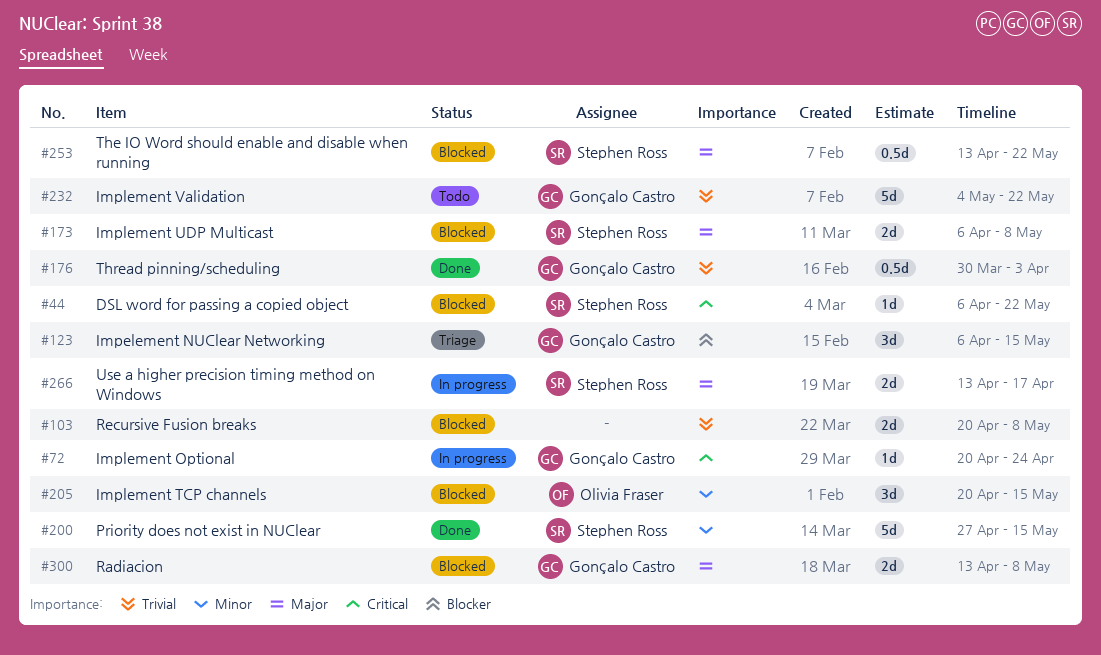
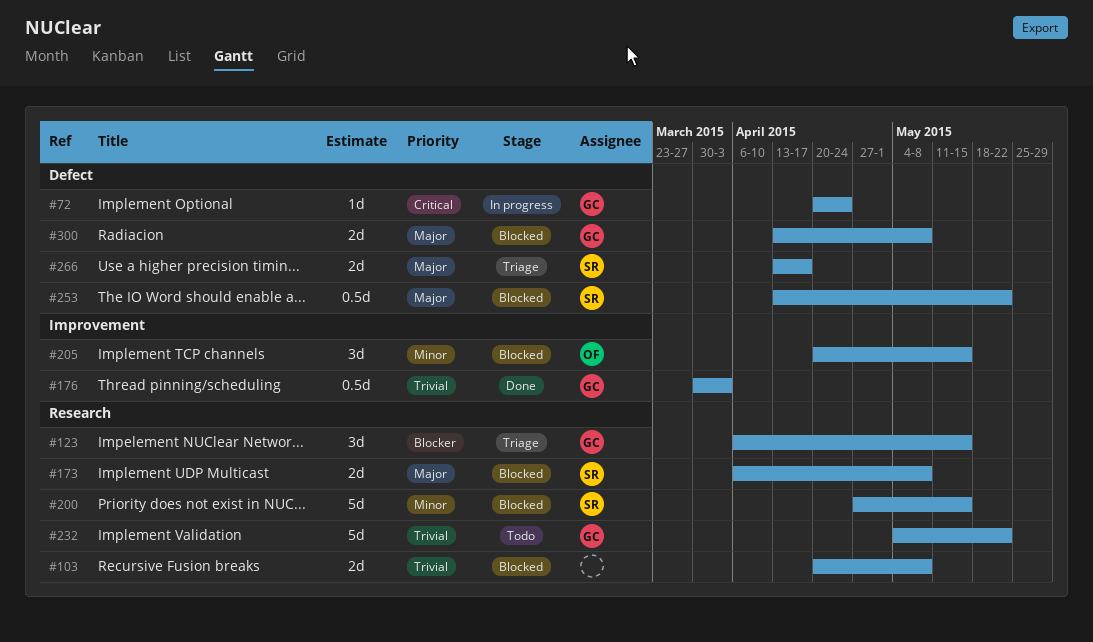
#44: present -> none
#200, status: Done -> Blocked
#266, status: In progress -> Triage

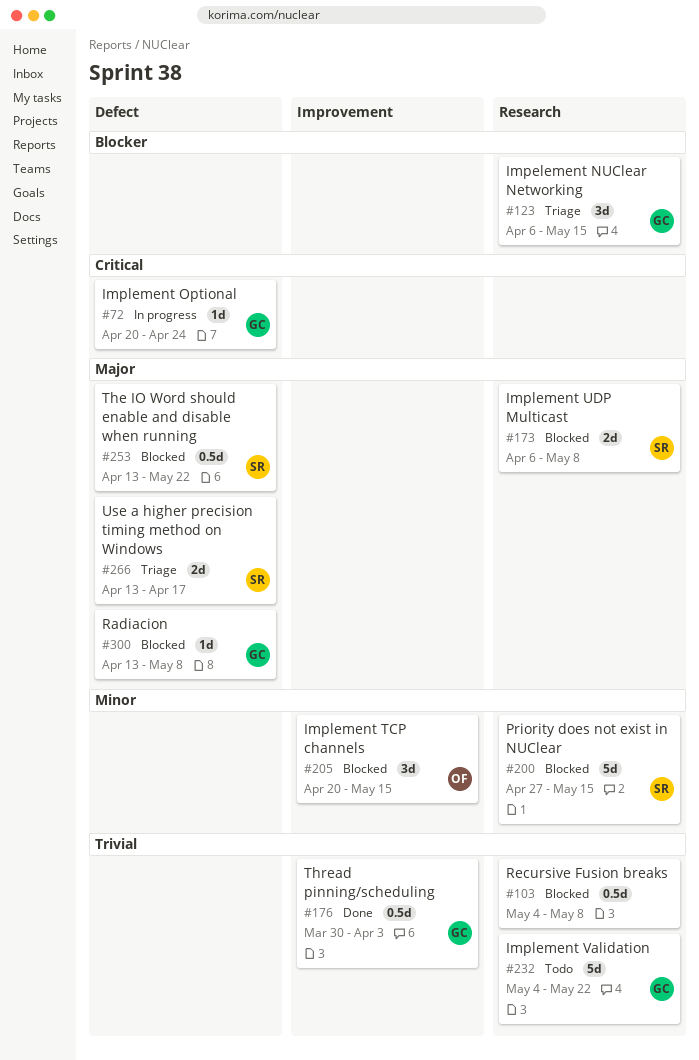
#103, estimate: 2d -> 0.5d
#103, start: Apr 20 -> May 4
#300, estimate: 2d -> 1d

